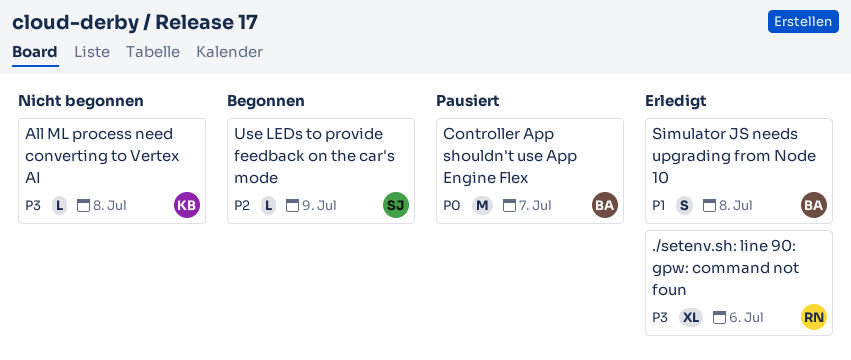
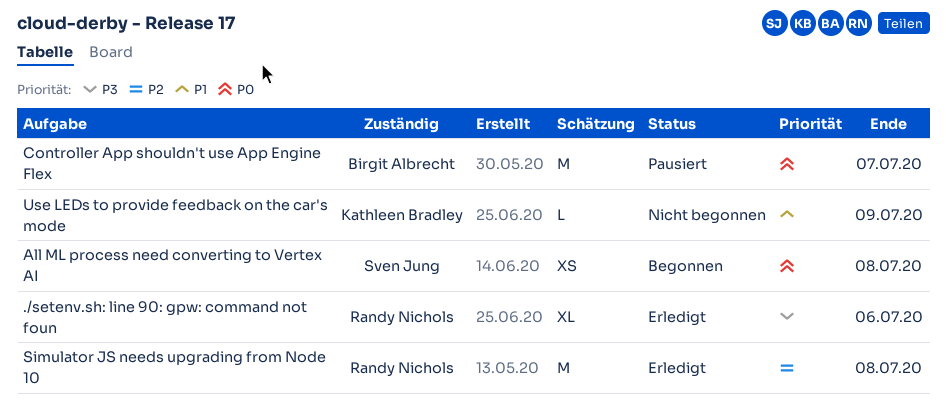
All ML process need converting to Vertex AI, status: Nicht begonnen -> Begonnen
All ML process need converting to Vertex AI, owner: Kathleen Bradley -> Sven Jung
All ML process need converting to Vertex AI, priority: P3 -> P0
All ML process need converting to Vertex AI, estimate: L -> XS
Simulator JS needs upgrading from Node 10, owner: Birgit Albrecht -> Randy Nichols
Simulator JS needs upgrading from Node 10, priority: P1 -> P2
Simulator JS needs upgrading from Node 10, estimate: S -> M
Use LEDs to provide feedback on the car's mode, status: Begonnen -> Nicht begonnen
Use LEDs to provide feedback on the car's mode, owner: Sven Jung -> Kathleen Bradley
Use LEDs to provide feedback on the car's mode, priority: P2 -> P1

